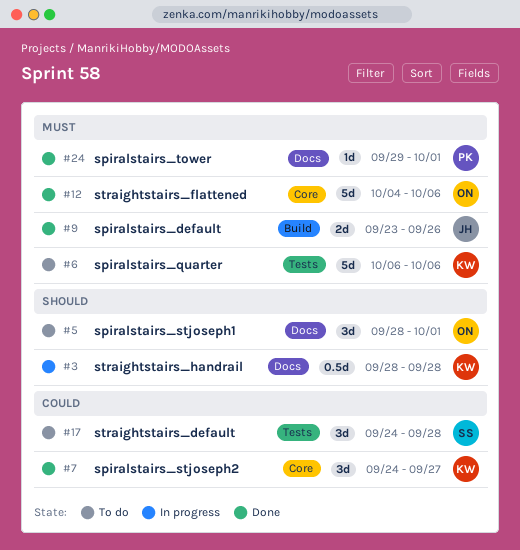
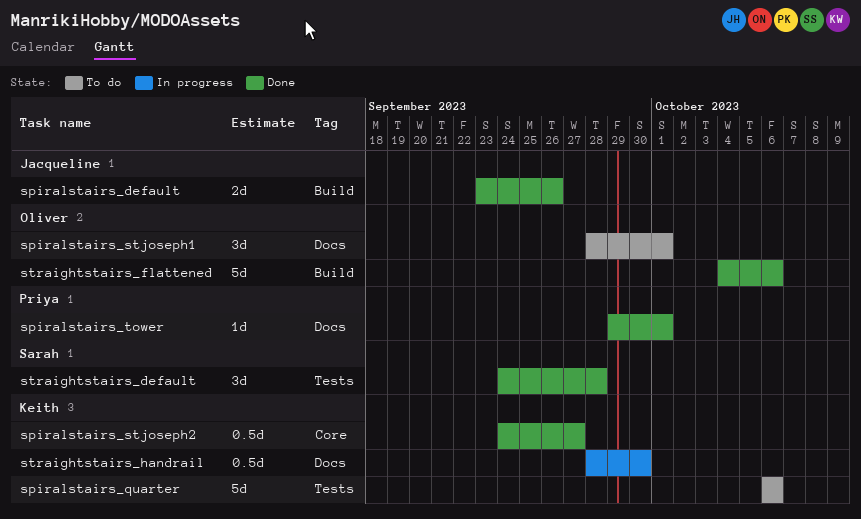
spiralstairs_stjoseph2, estimate: 3d -> 0.5d
straightstairs_default, status: To do -> Done
straightstairs_flattened, label: Core -> Build
straightstairs_handrail, due: Sep 28 -> Sep 30

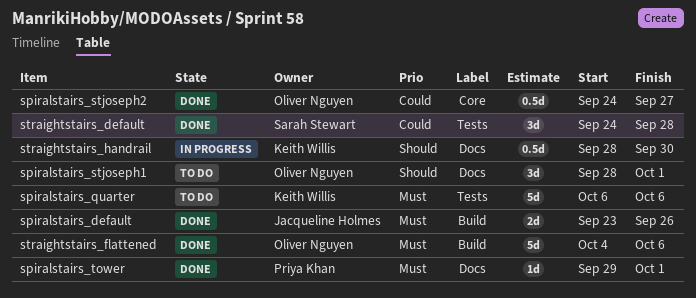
spiralstairs_stjoseph2, owner: Keith Willis -> Oliver Nguyen

